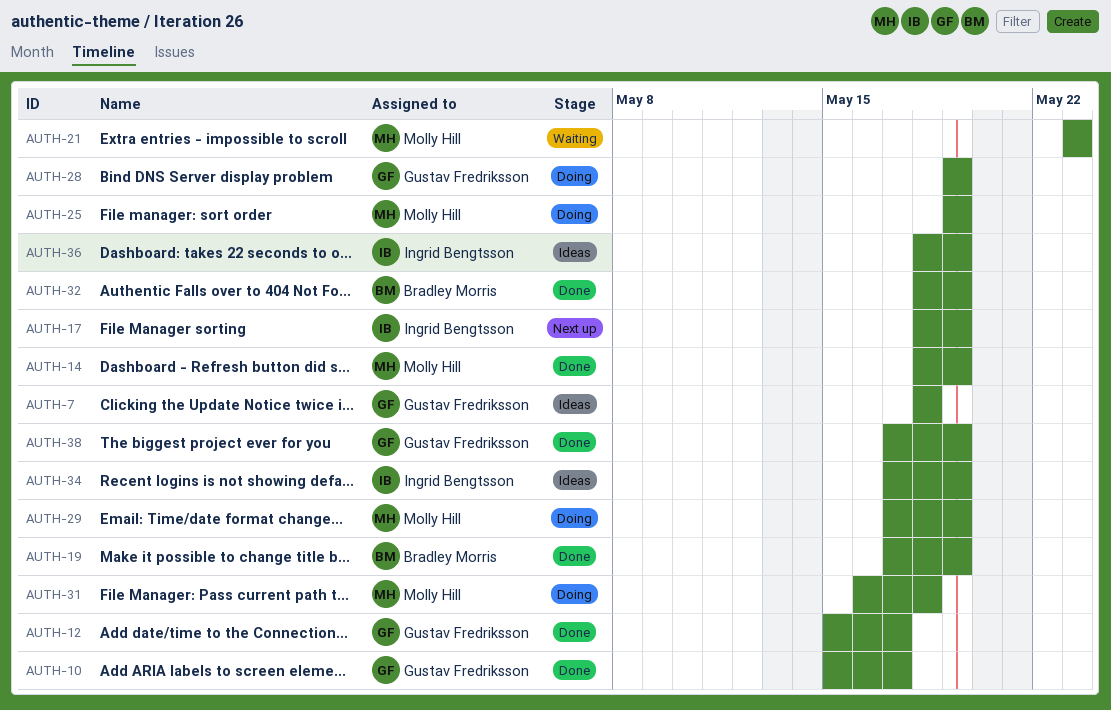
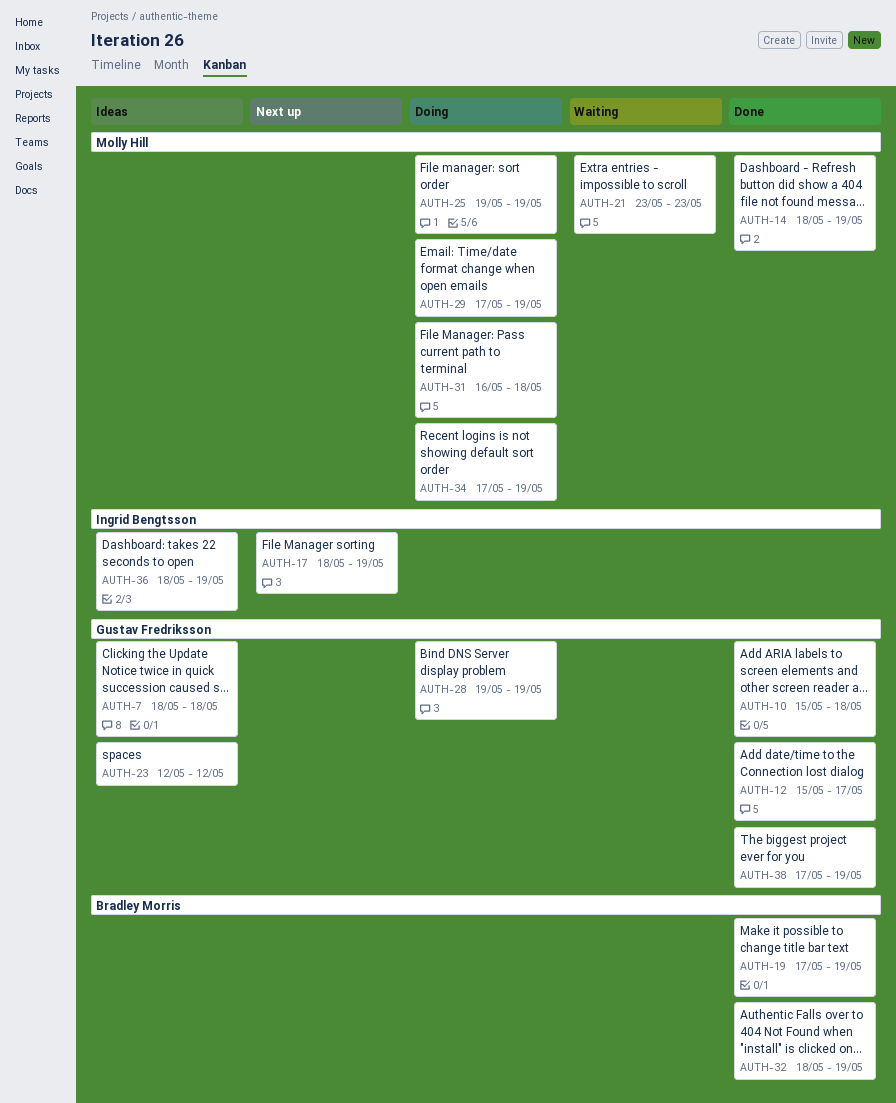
AUTH-10, due: May 17 -> May 18
AUTH-23: none -> present
AUTH-34, status: Ideas -> Doing
AUTH-34, owner: Ingrid Bengtsson -> Molly Hill

